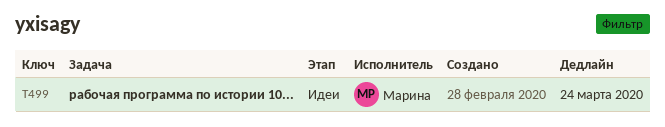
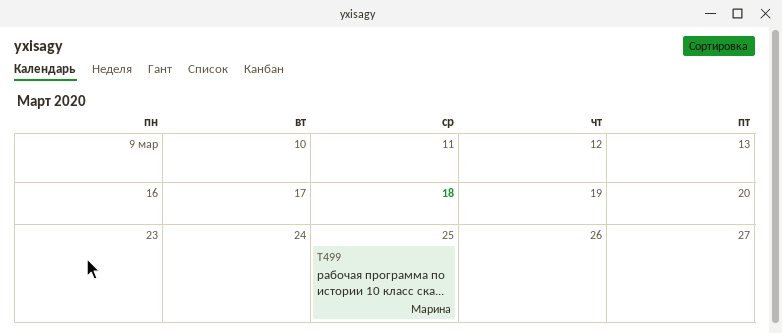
T499, due: Mar 24 -> Mar 25

